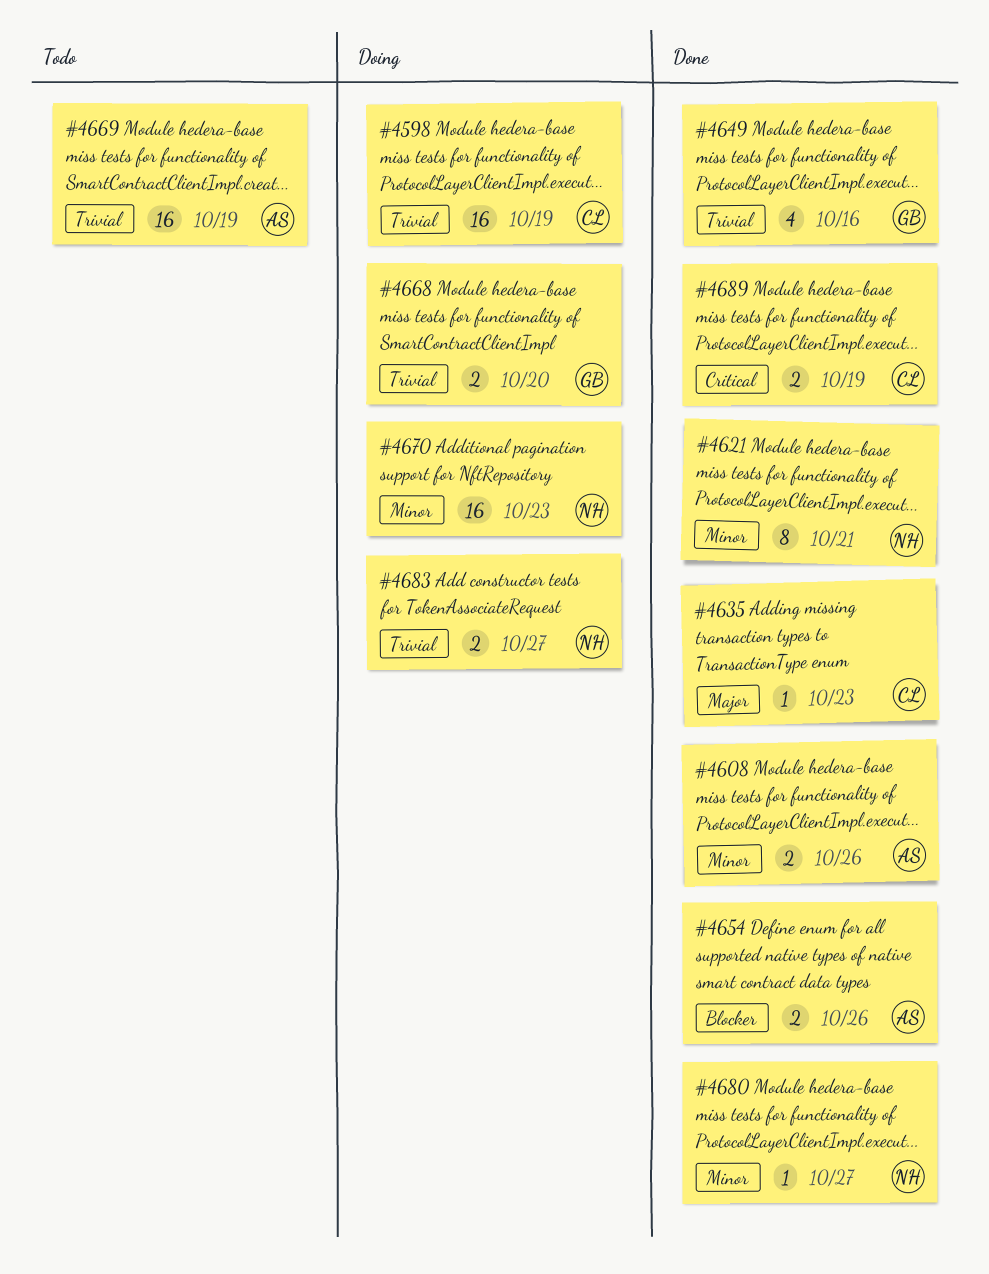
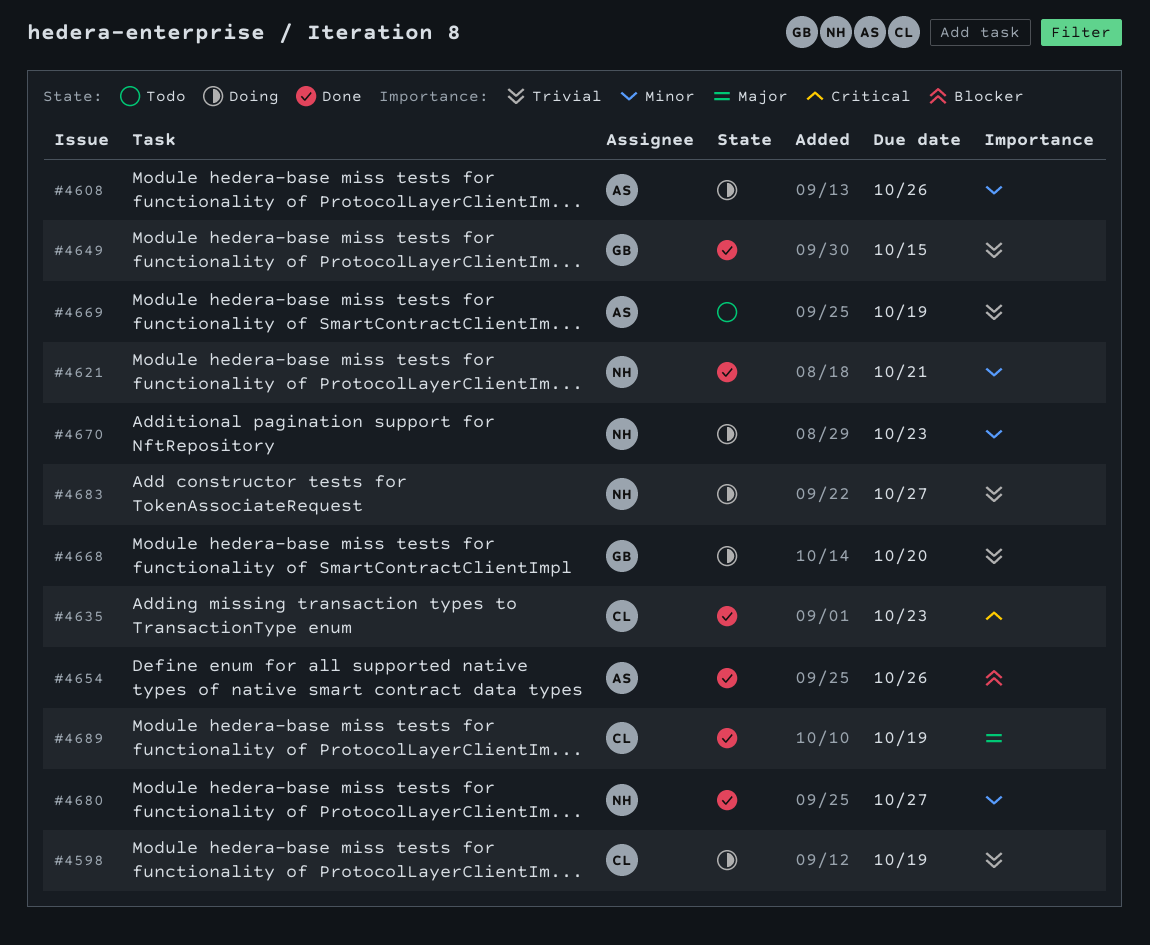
#4608, status: Done -> Doing
#4635, priority: Major -> Critical
#4649, due: Oct 16 -> Oct 15
#4689, priority: Critical -> Major

